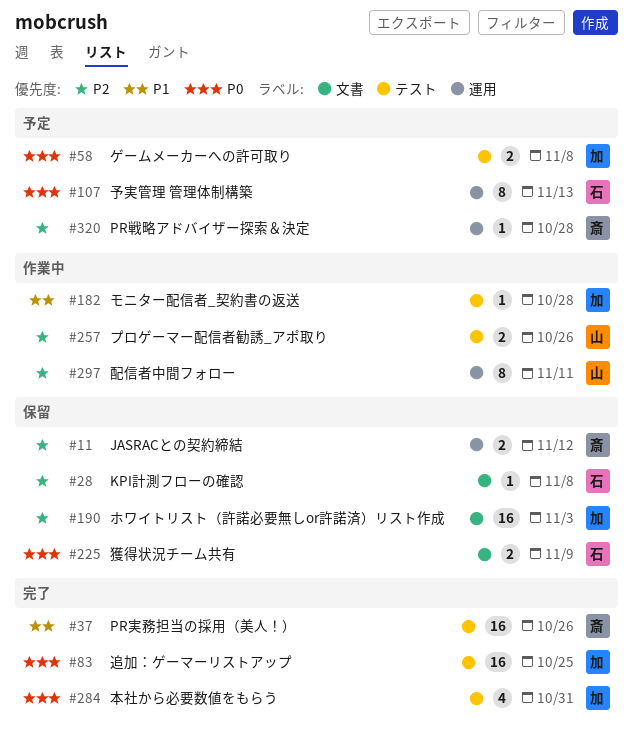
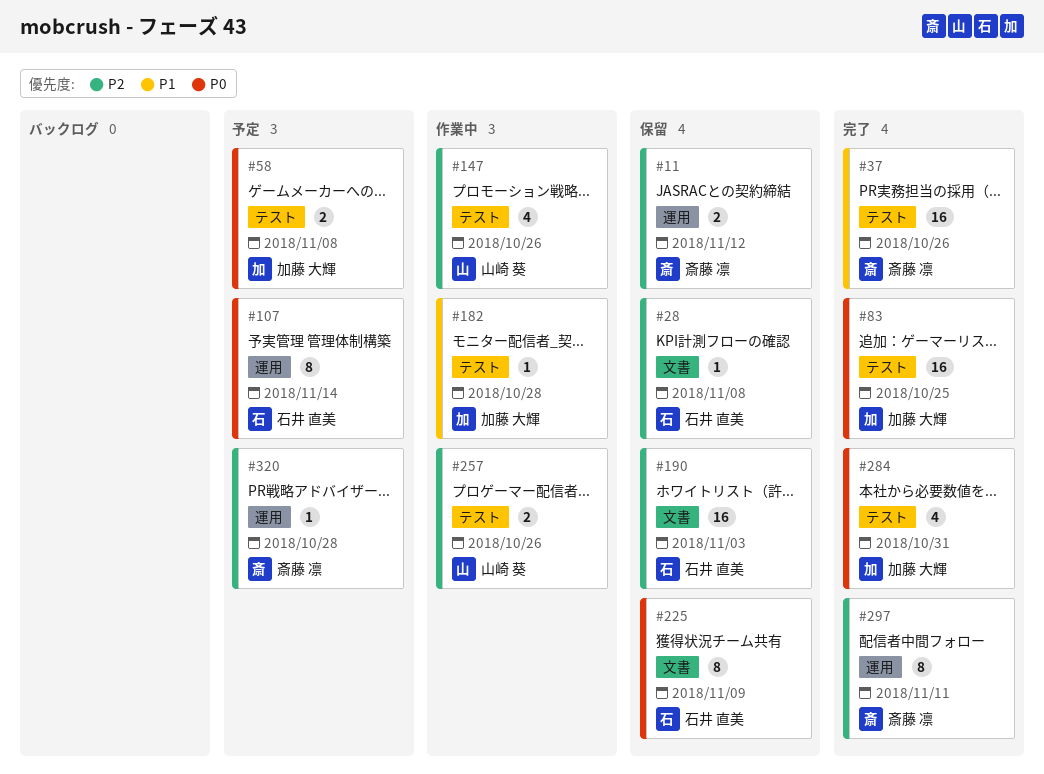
#107, due: Nov 13 -> Nov 14
#147: none -> present
#190, owner: 加藤 大輝 -> 石井 直美
#225, estimate: 2 -> 8
#297, status: 作業中 -> 完了
#297, owner: 山崎 葵 -> 斎藤 凛

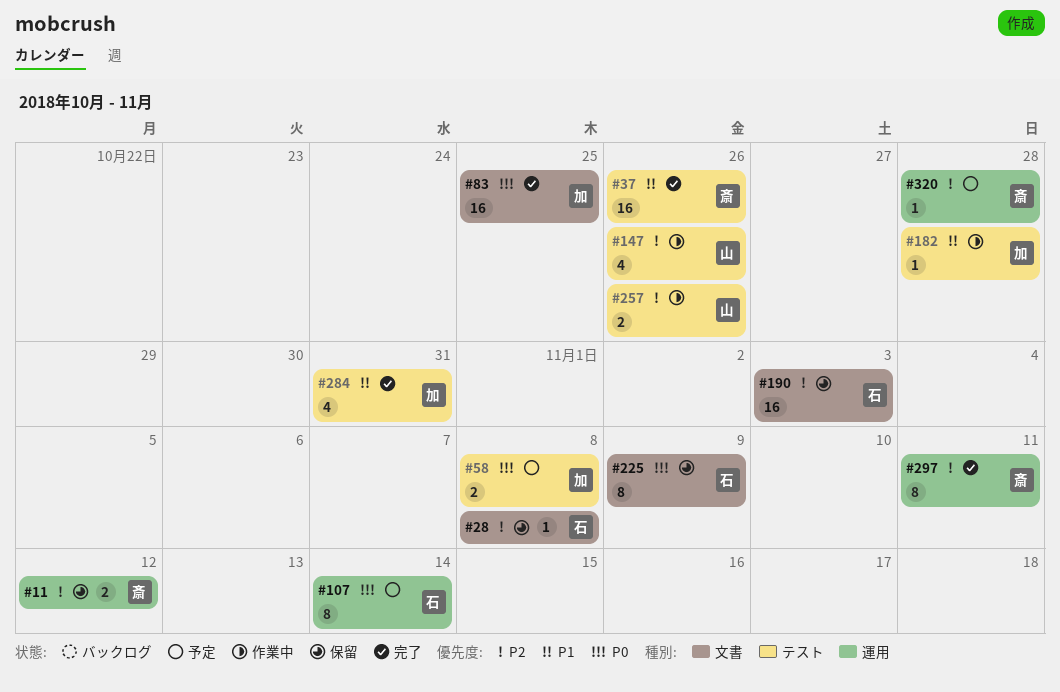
#83, label: テスト -> 文書
#284, priority: P0 -> P1

